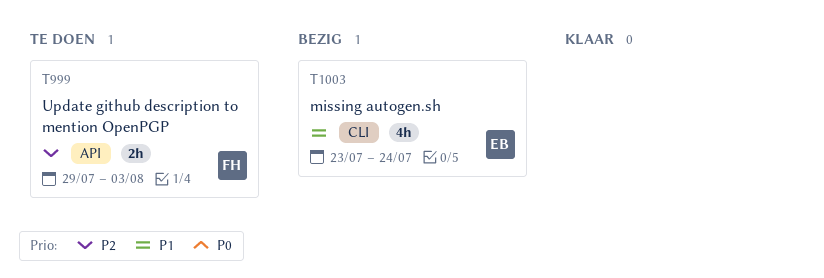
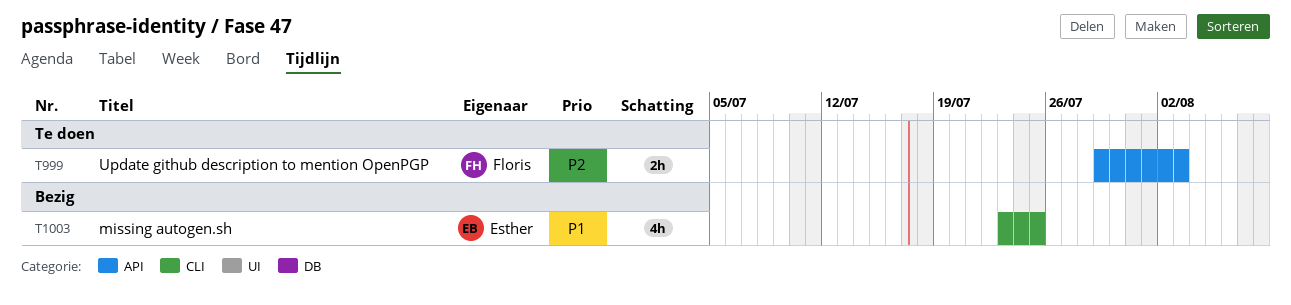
T1003, due: Jul 24 -> Jul 25

